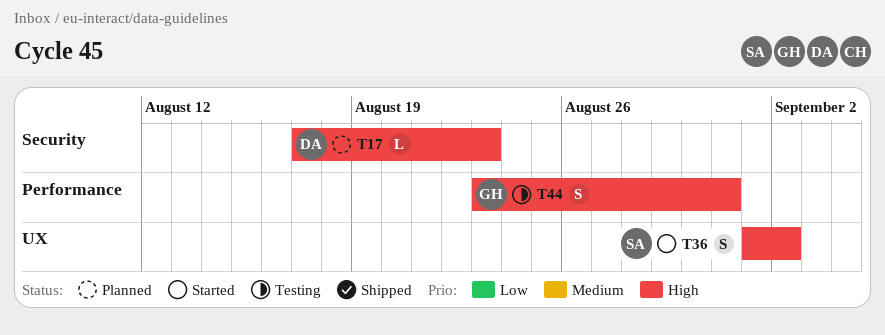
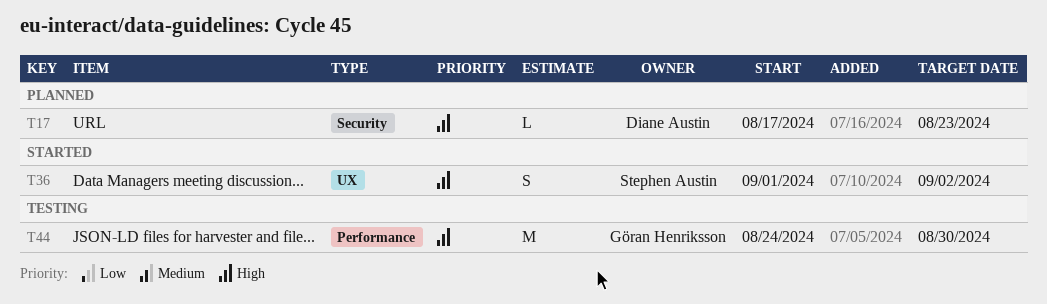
T44, estimate: S -> M
T44, start: Aug 23 -> Aug 24
T44, due: Aug 31 -> Aug 30

